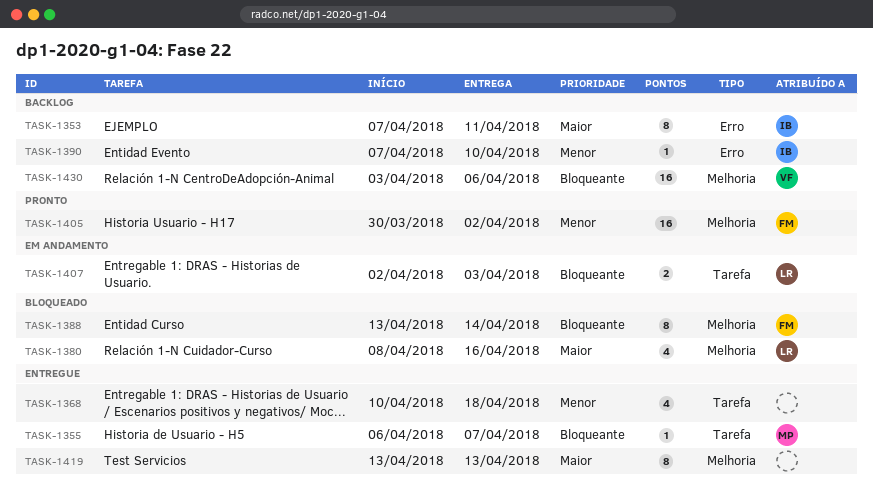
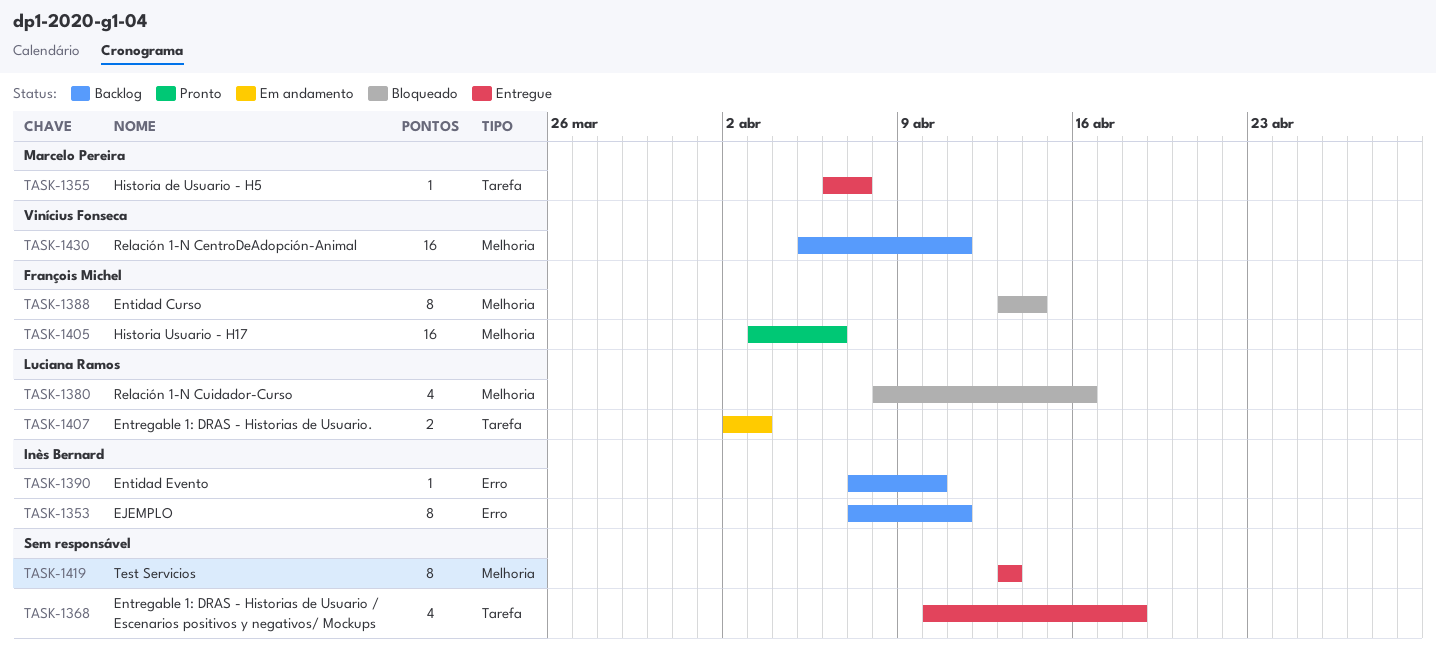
TASK-1405, start: Mar 30 -> Apr 3
TASK-1405, due: Apr 2 -> Apr 6
TASK-1430, start: Apr 3 -> Apr 5
TASK-1430, due: Apr 6 -> Apr 11

